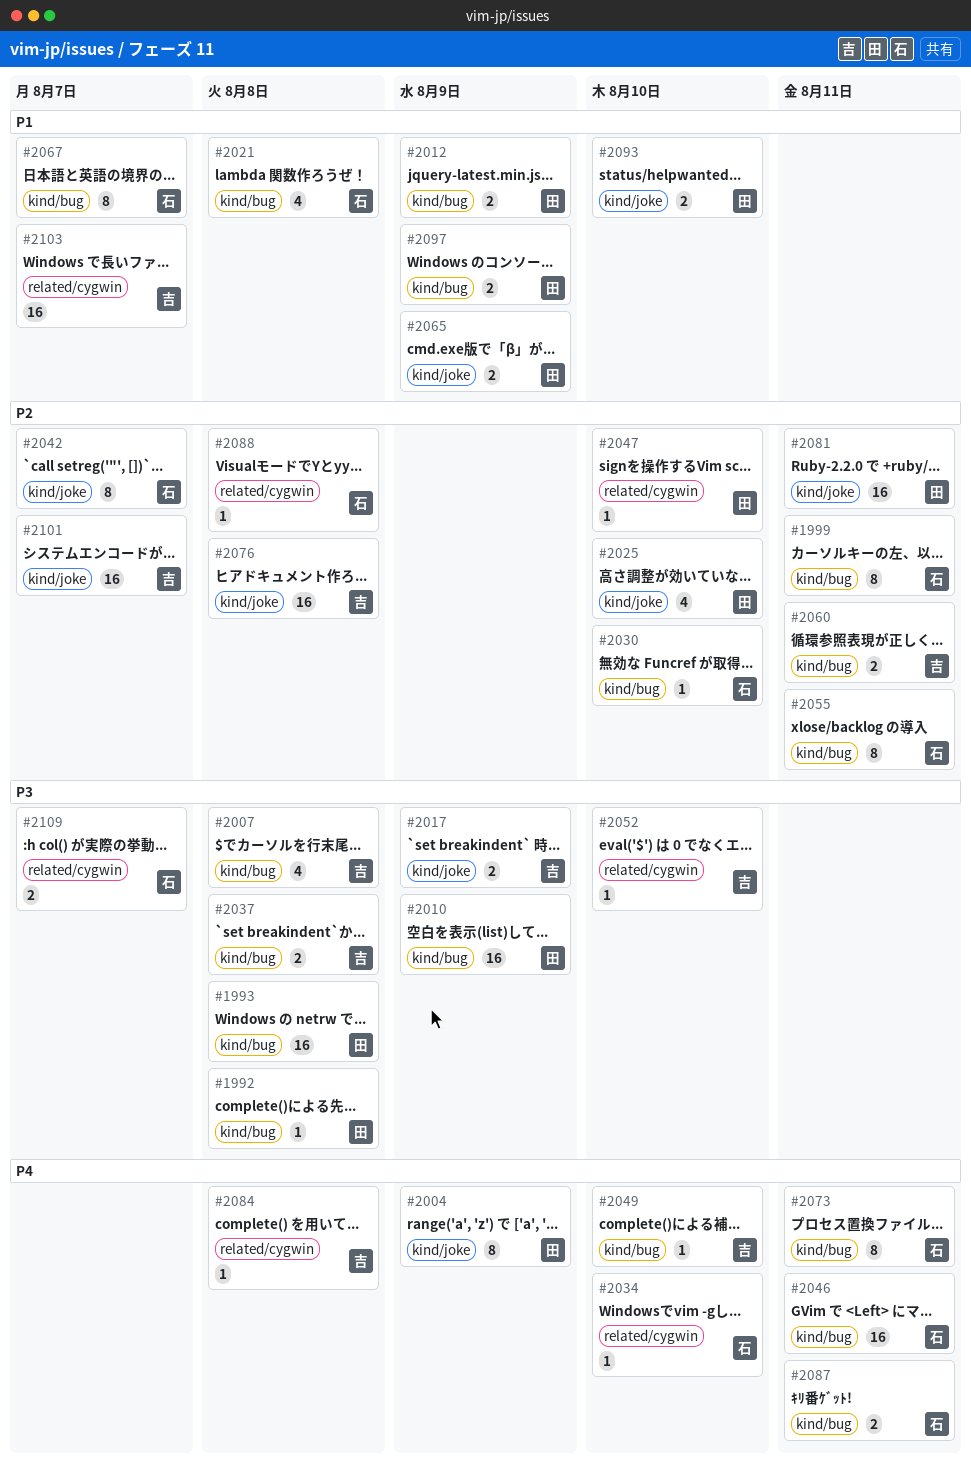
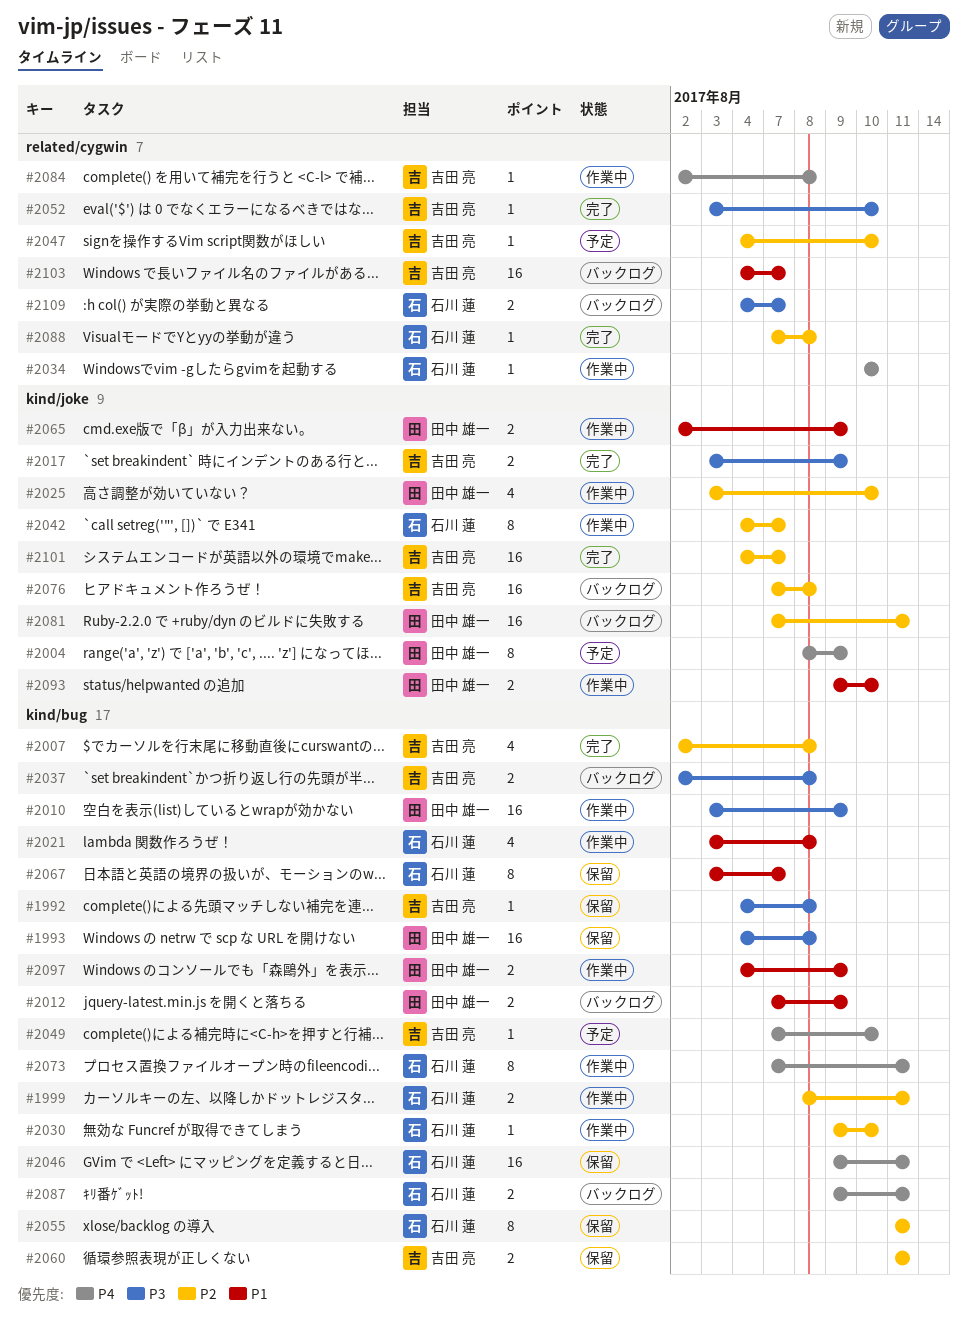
#1992, owner: 田中 雄一 -> 吉田 亮
#1999, estimate: 8 -> 2
#2007, priority: P3 -> P2
#2047, owner: 田中 雄一 -> 吉田 亮

